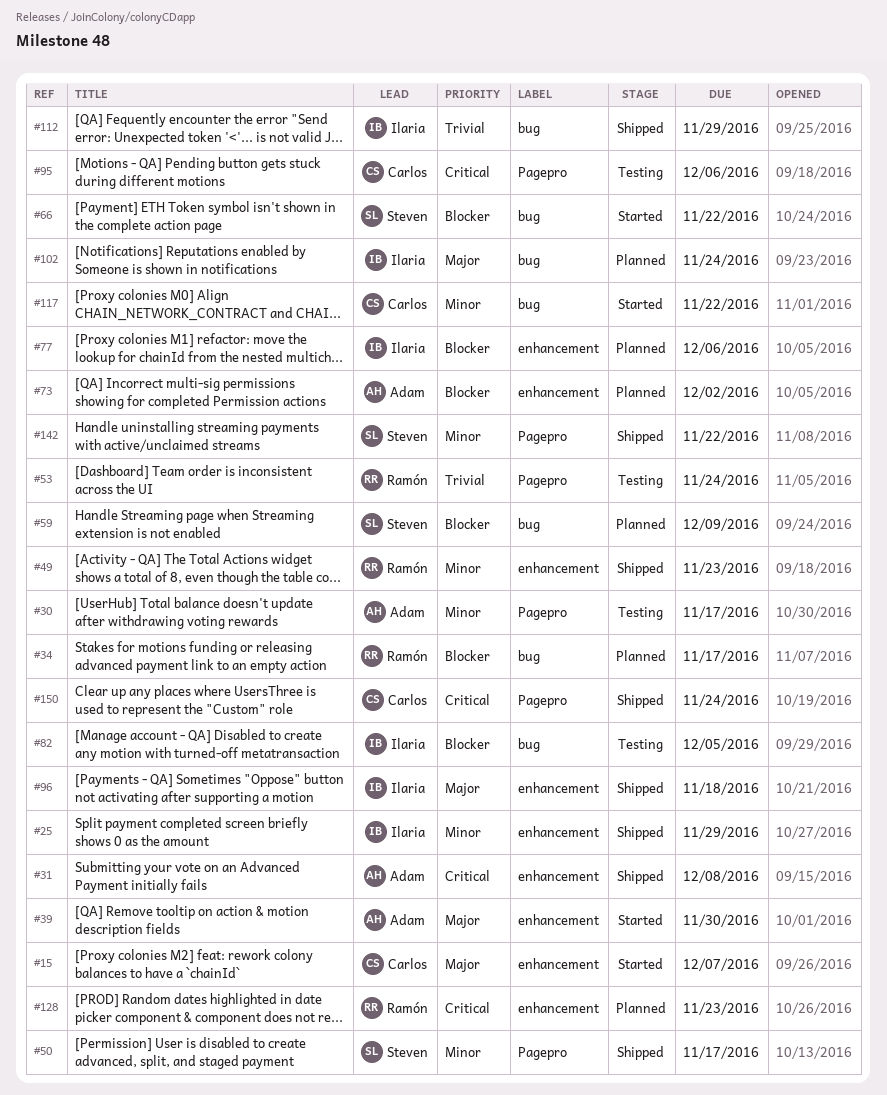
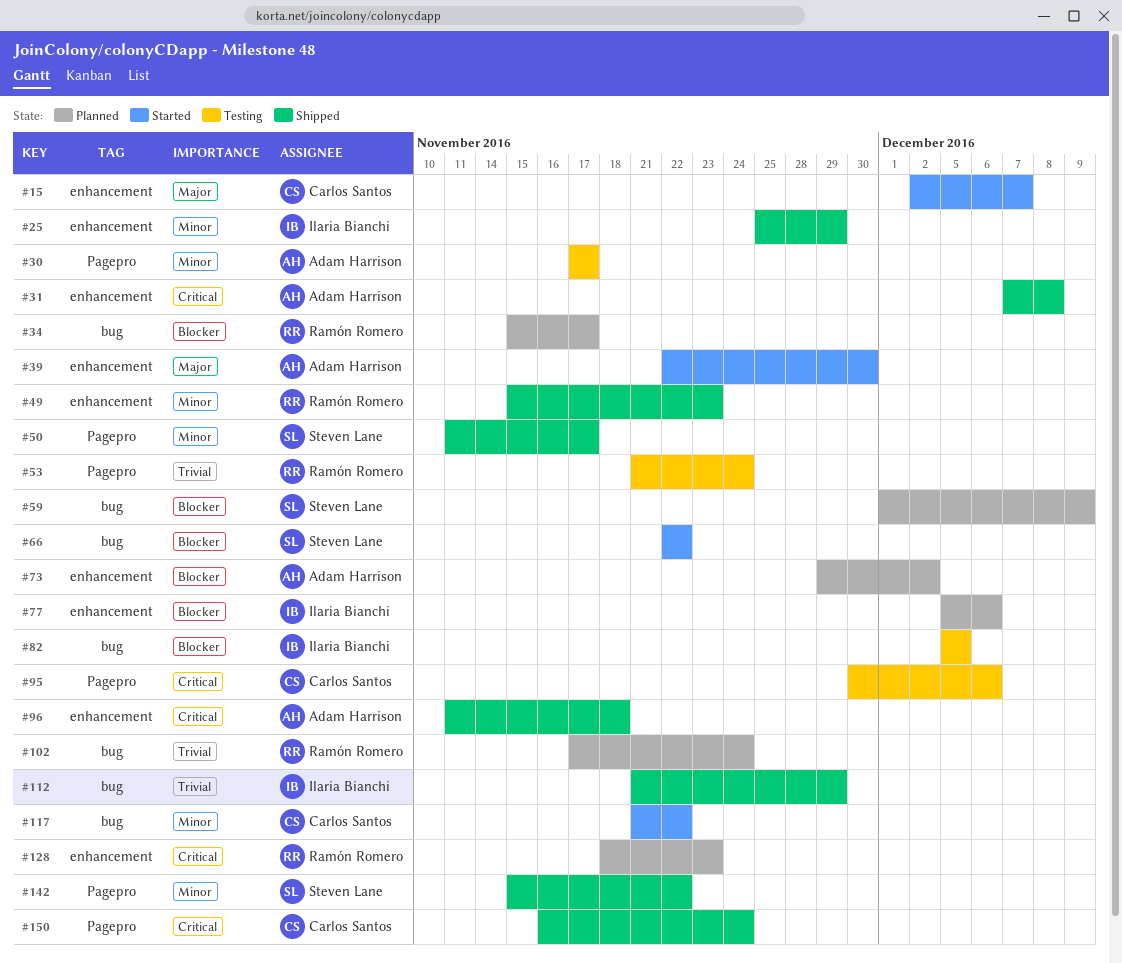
#96, owner: Ilaria Bianchi -> Adam Harrison
#96, priority: Major -> Critical
#102, owner: Ilaria Bianchi -> Ramón Romero
#102, priority: Major -> Trivial

